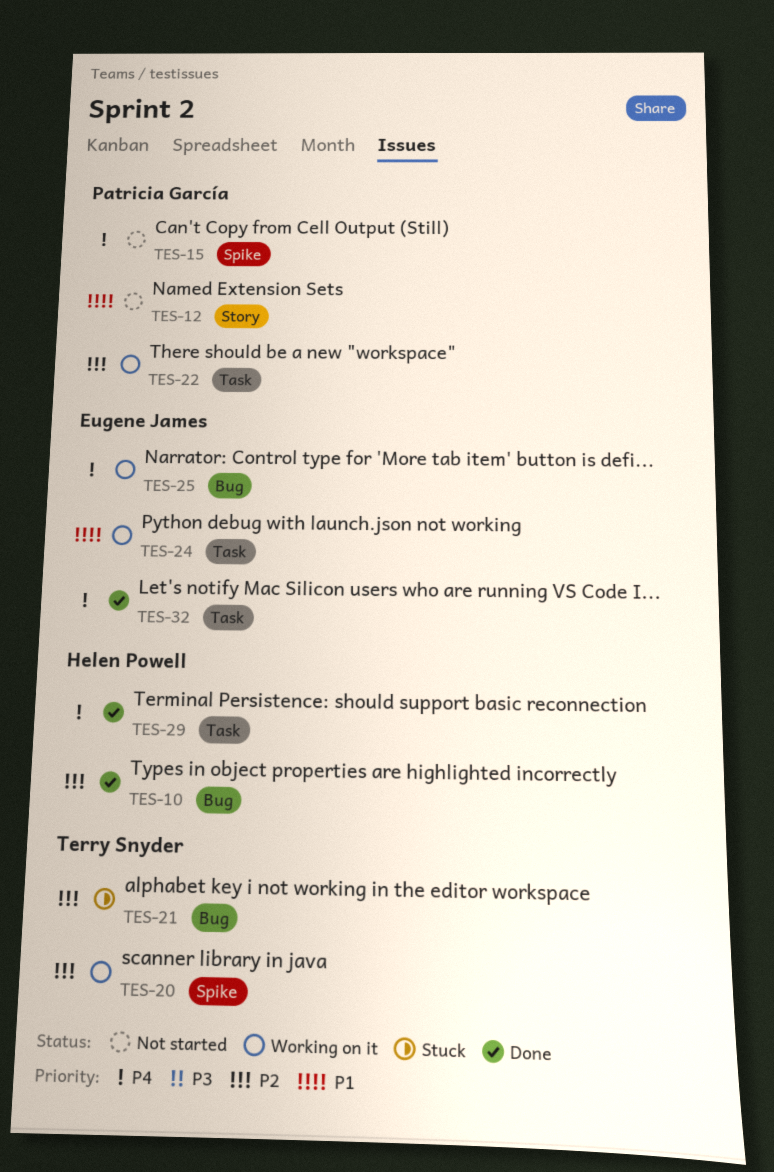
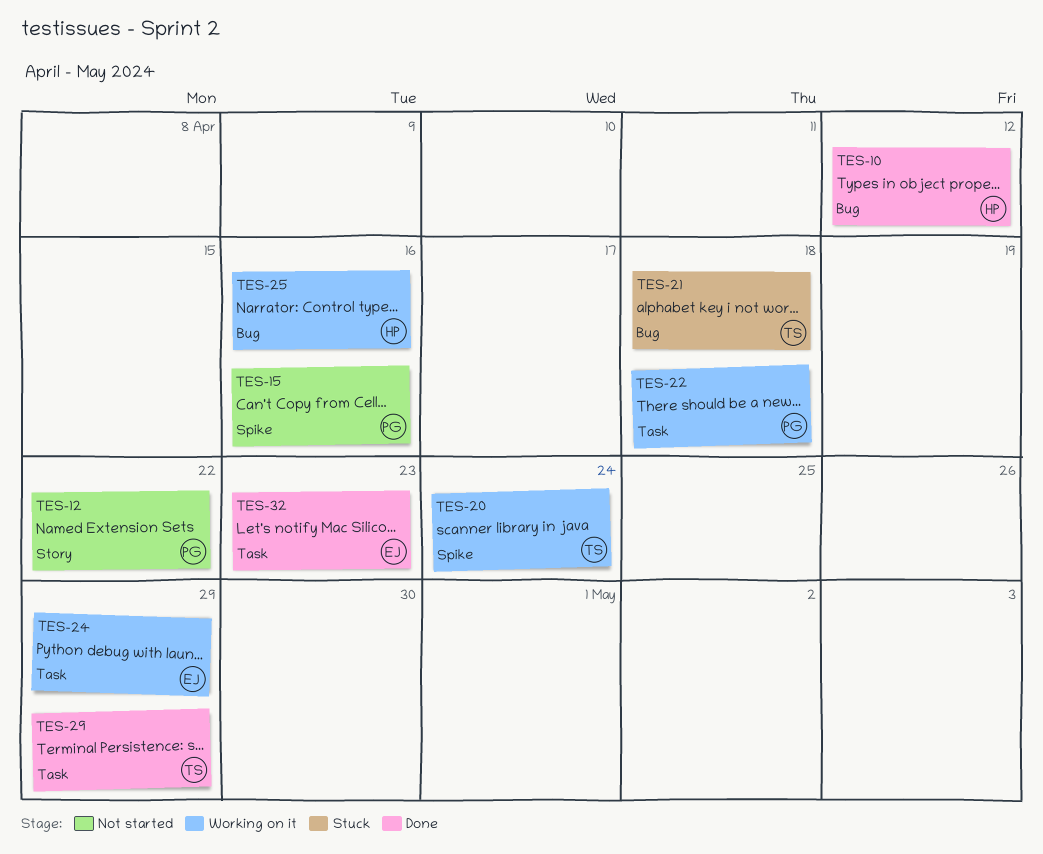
TES-25, owner: Eugene James -> Helen Powell
TES-29, owner: Helen Powell -> Terry Snyder

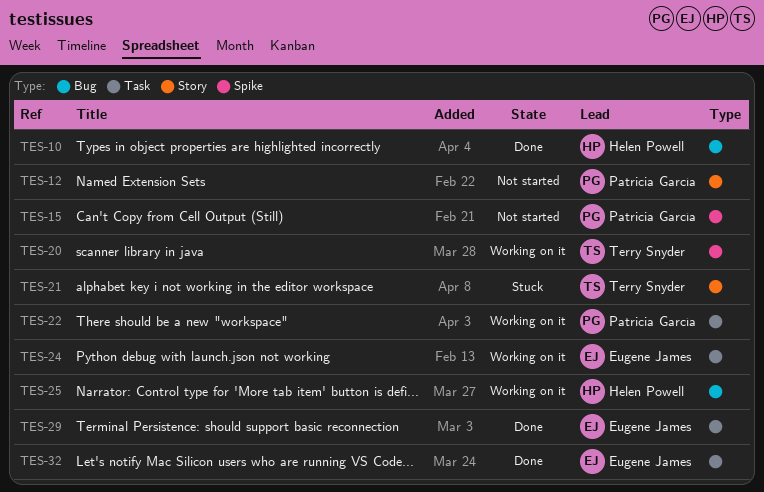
TES-21, label: Bug -> Story
TES-29, owner: Terry Snyder -> Eugene James

